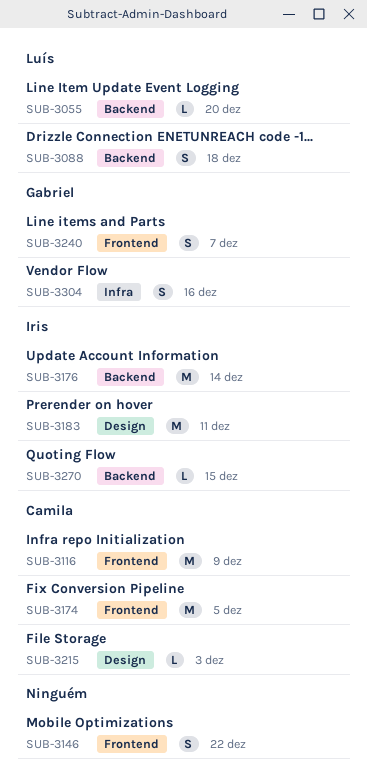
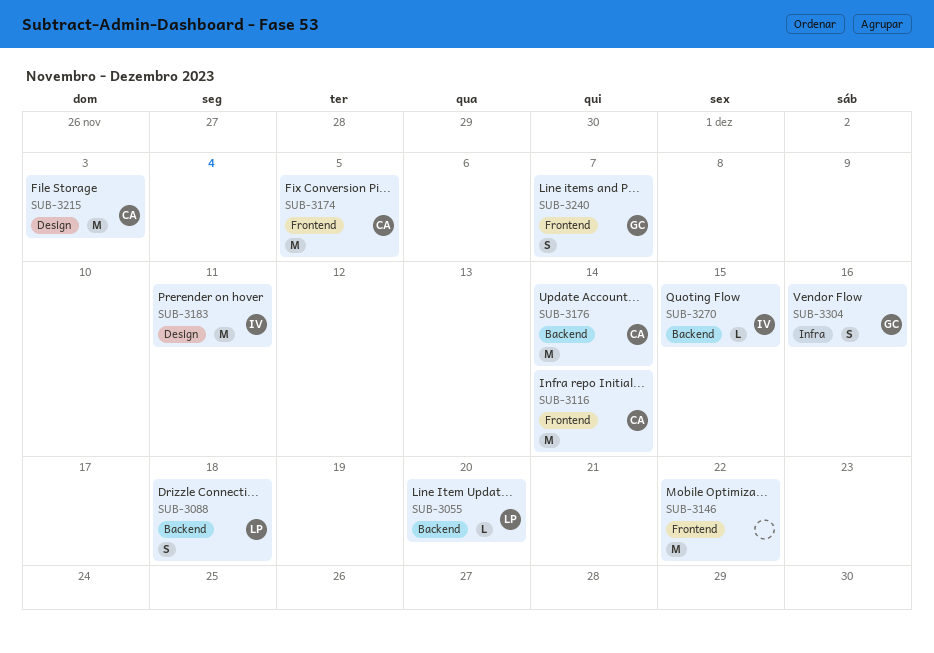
SUB-3116, due: Dec 9 -> Dec 14
SUB-3146, estimate: S -> M
SUB-3176, owner: Iris -> Camila
SUB-3215, estimate: L -> M

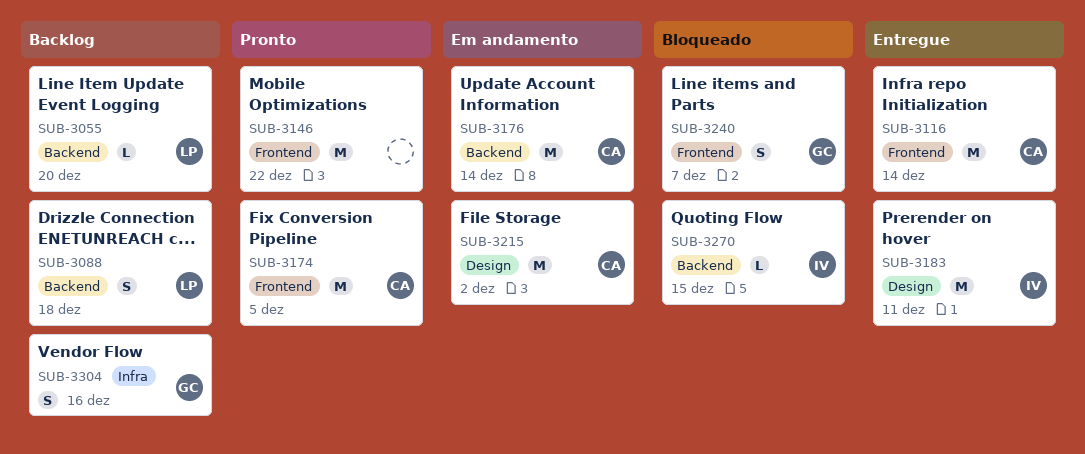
SUB-3215, due: Dec 3 -> Dec 2

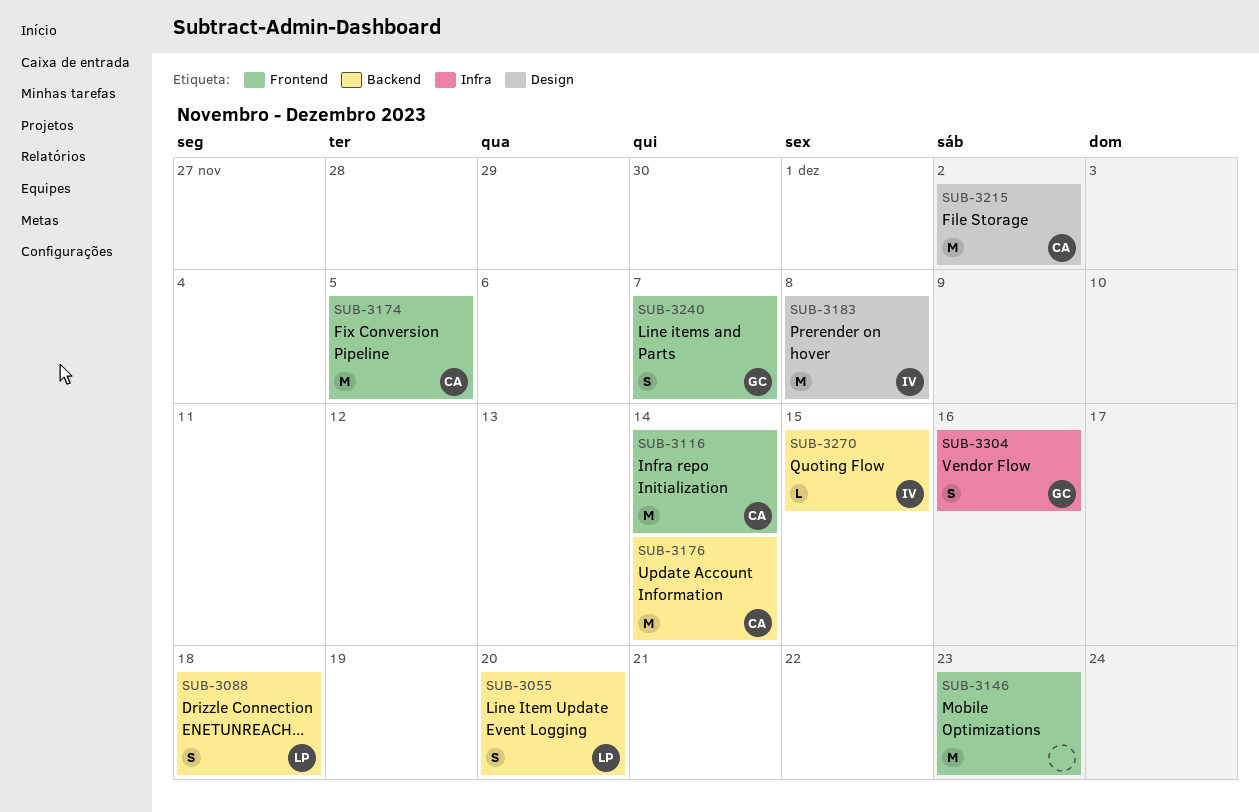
SUB-3055, estimate: L -> S
SUB-3146, due: Dec 22 -> Dec 23
SUB-3183, due: Dec 11 -> Dec 8

